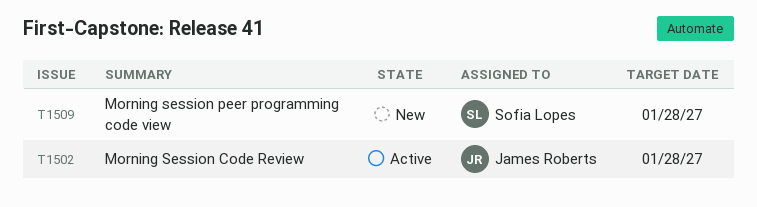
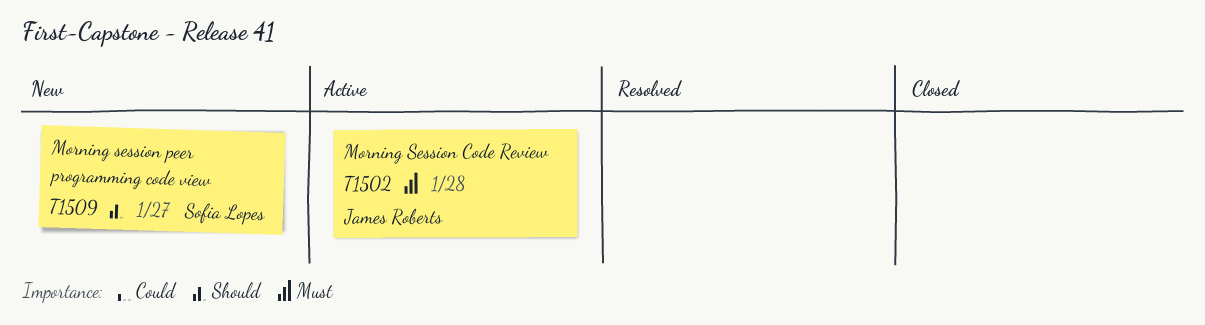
T1509, due: Jan 28 -> Jan 27

